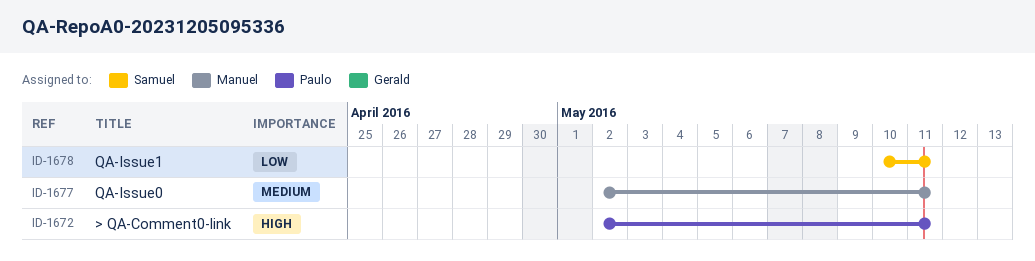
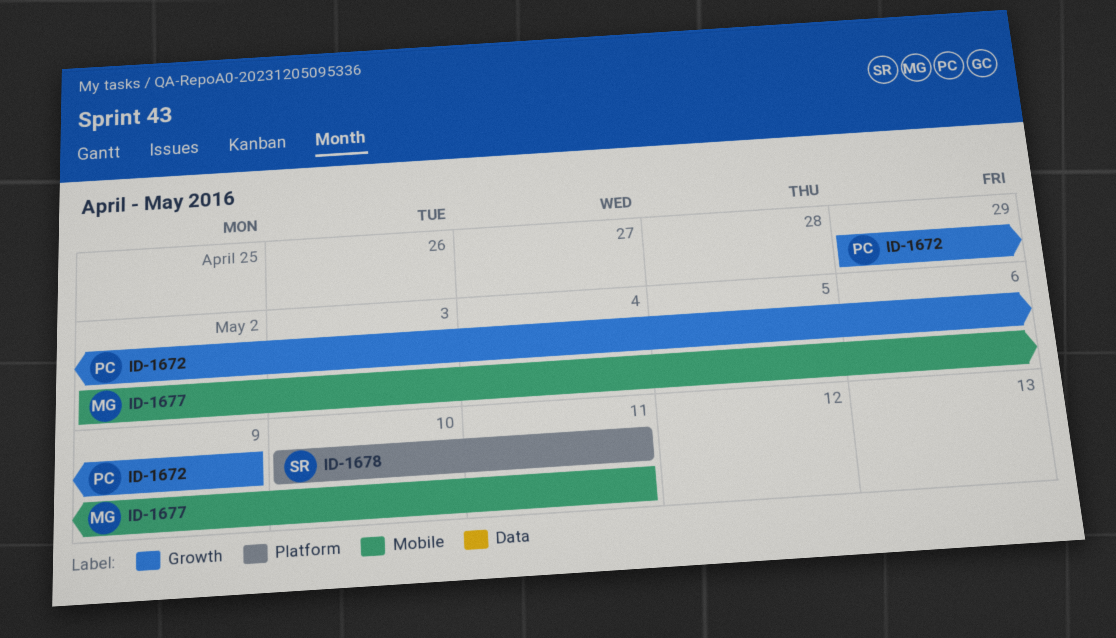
ID-1672, start: May 2 -> Apr 29
ID-1672, due: May 11 -> May 9

